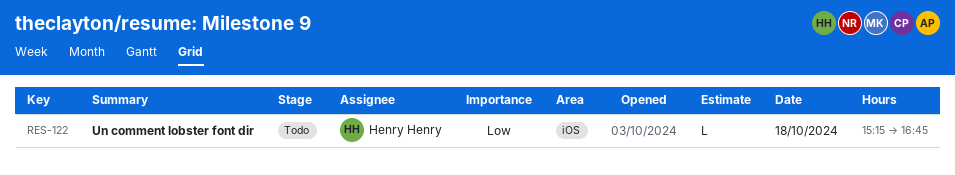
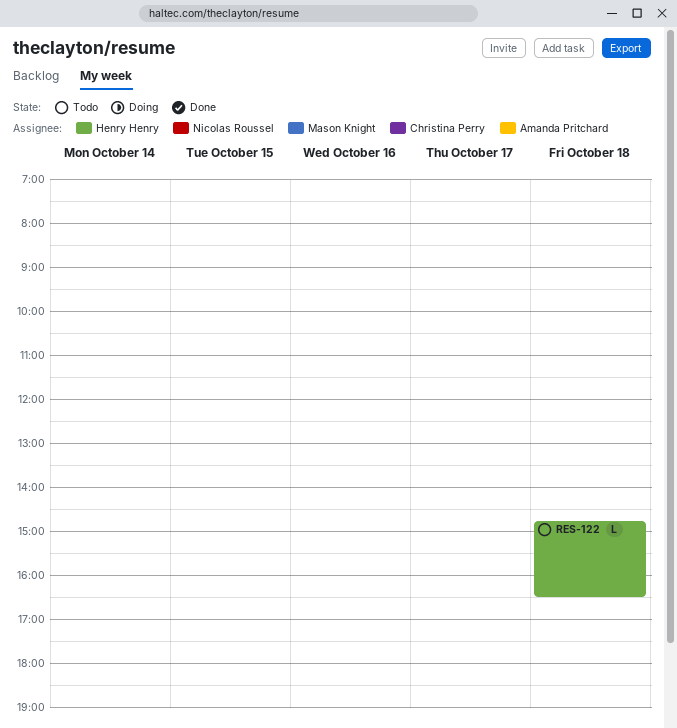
RES-122, begins: 15:15 -> 14:45
RES-122, ends: 16:45 -> 16:30

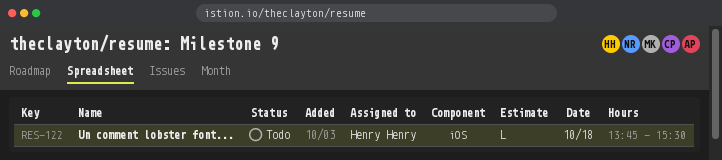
RES-122, begins: 14:45 -> 13:45
RES-122, ends: 16:30 -> 15:30

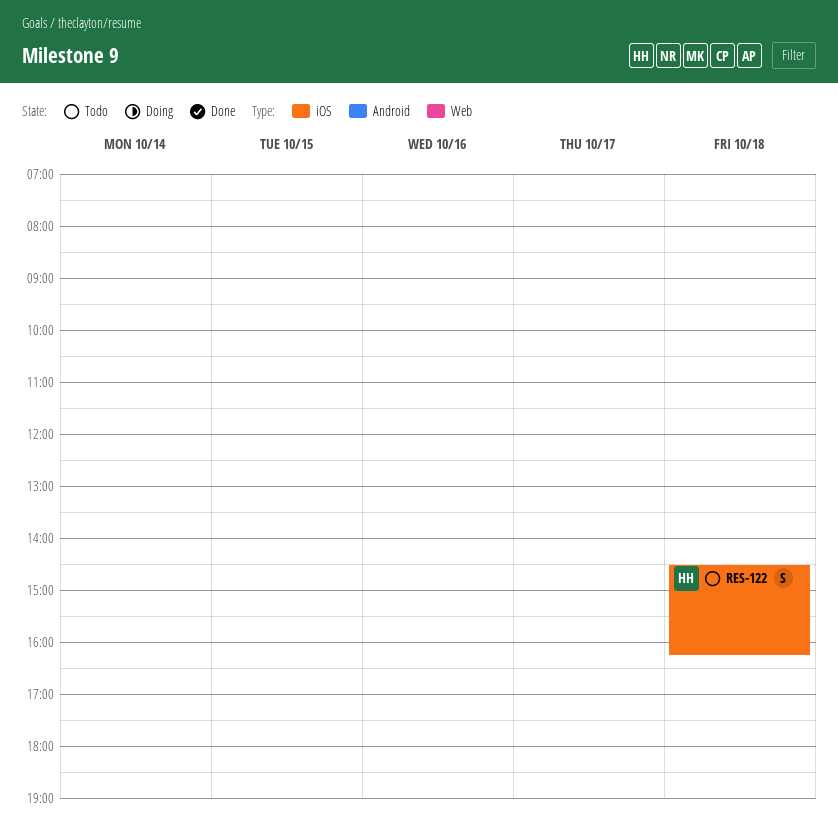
RES-122, estimate: L -> S
RES-122, begins: 13:45 -> 14:30
RES-122, ends: 15:30 -> 16:15

